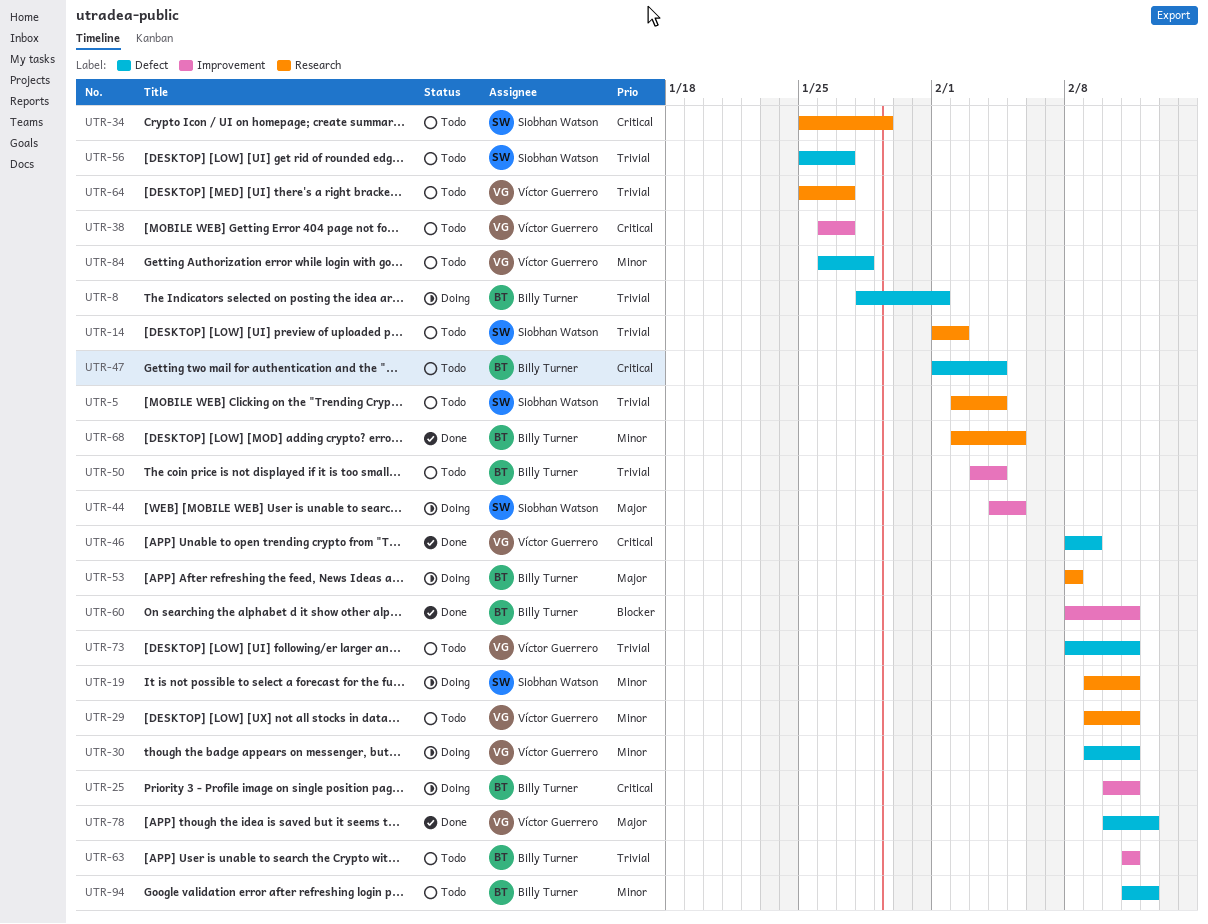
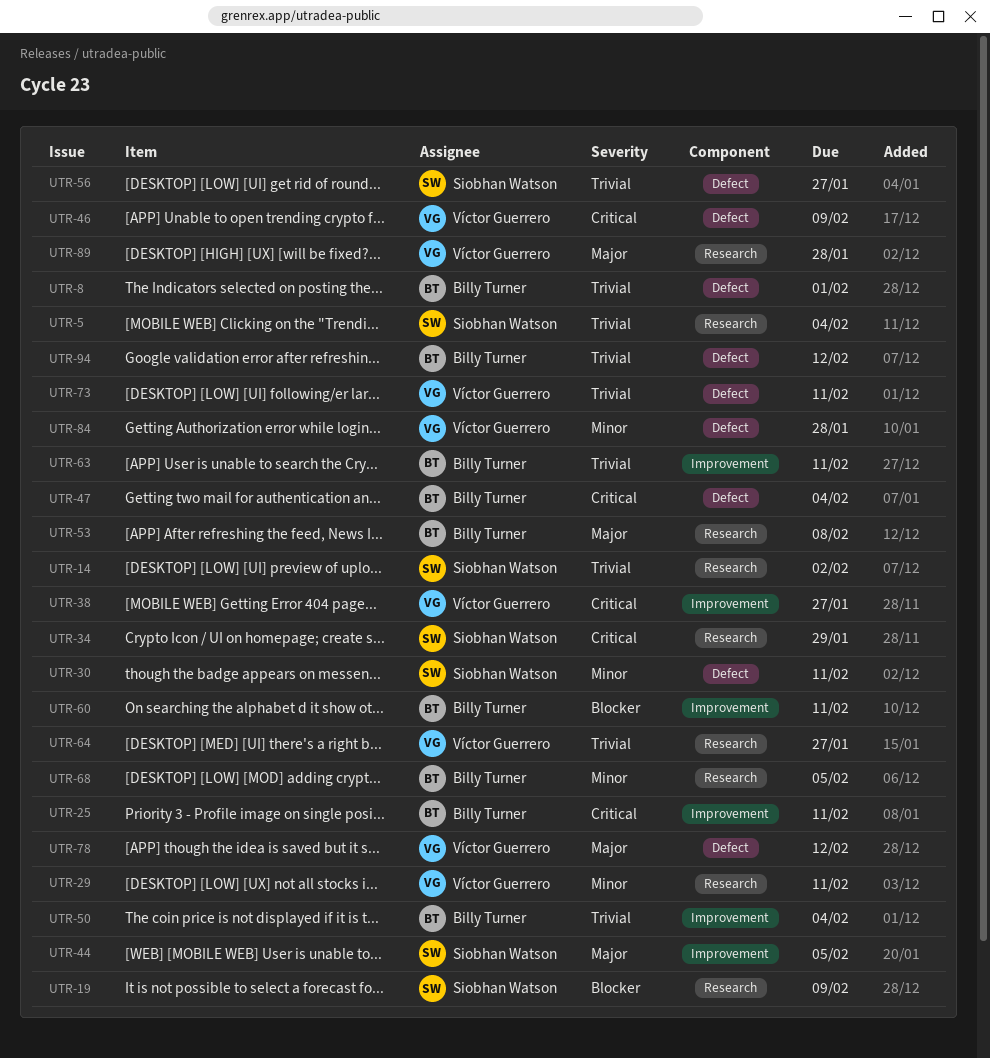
UTR-19, priority: Minor -> Blocker
UTR-19, due: Feb 11 -> Feb 9
UTR-30, owner: Víctor Guerrero -> Siobhan Watson
UTR-89: none -> present
UTR-94, priority: Minor -> Trivial

